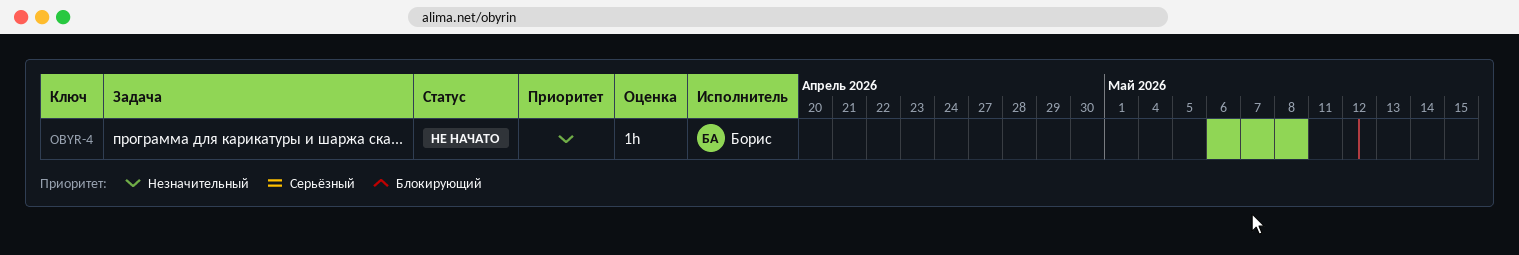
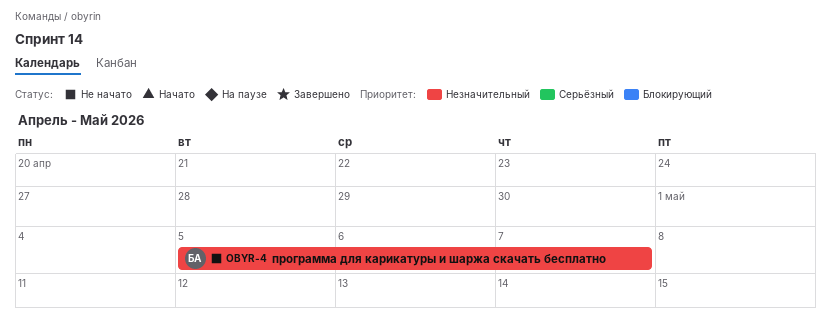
OBYR-4, start: May 6 -> May 5
OBYR-4, due: May 8 -> May 7

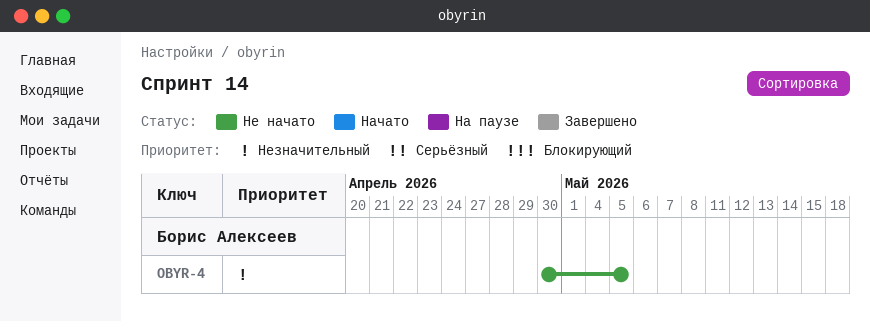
OBYR-4, start: May 5 -> Apr 30
OBYR-4, due: May 7 -> May 5

